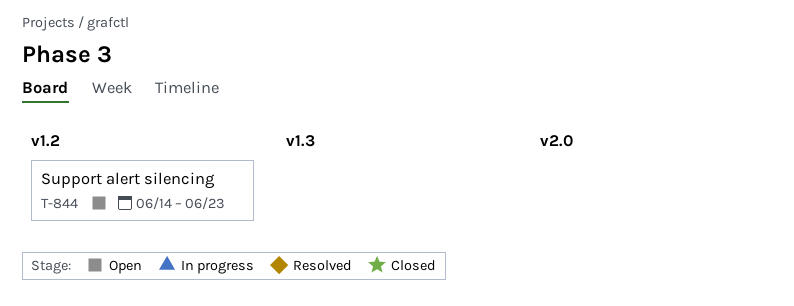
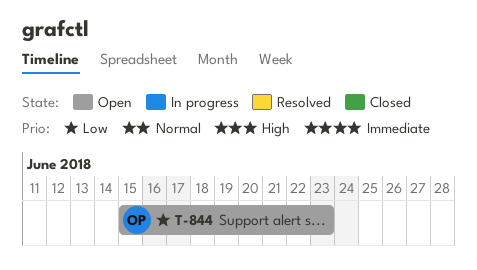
T-844, start: Jun 14 -> Jun 15

